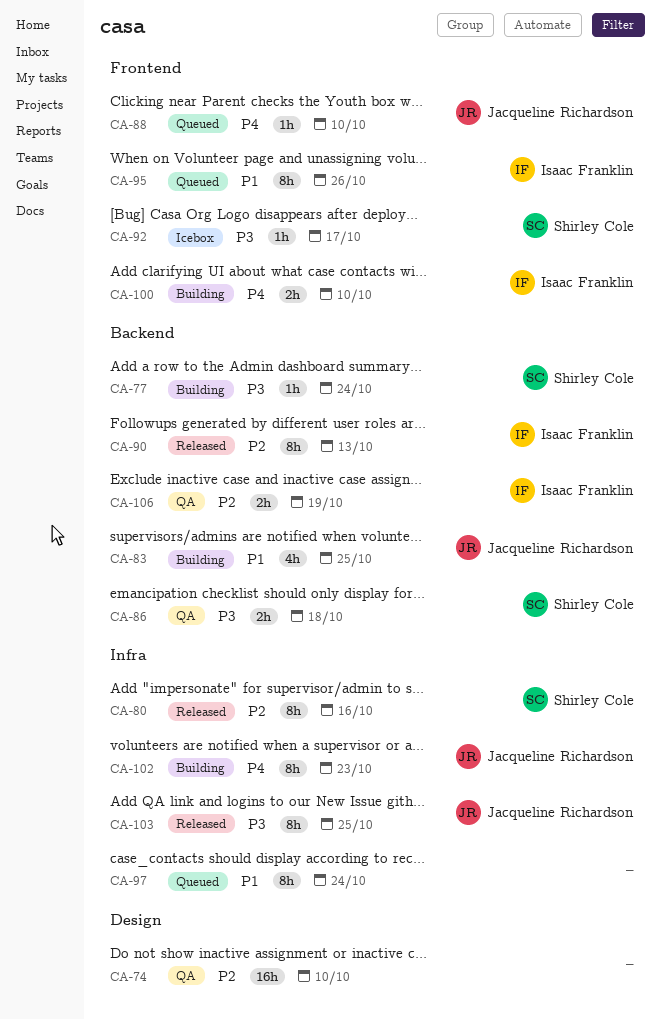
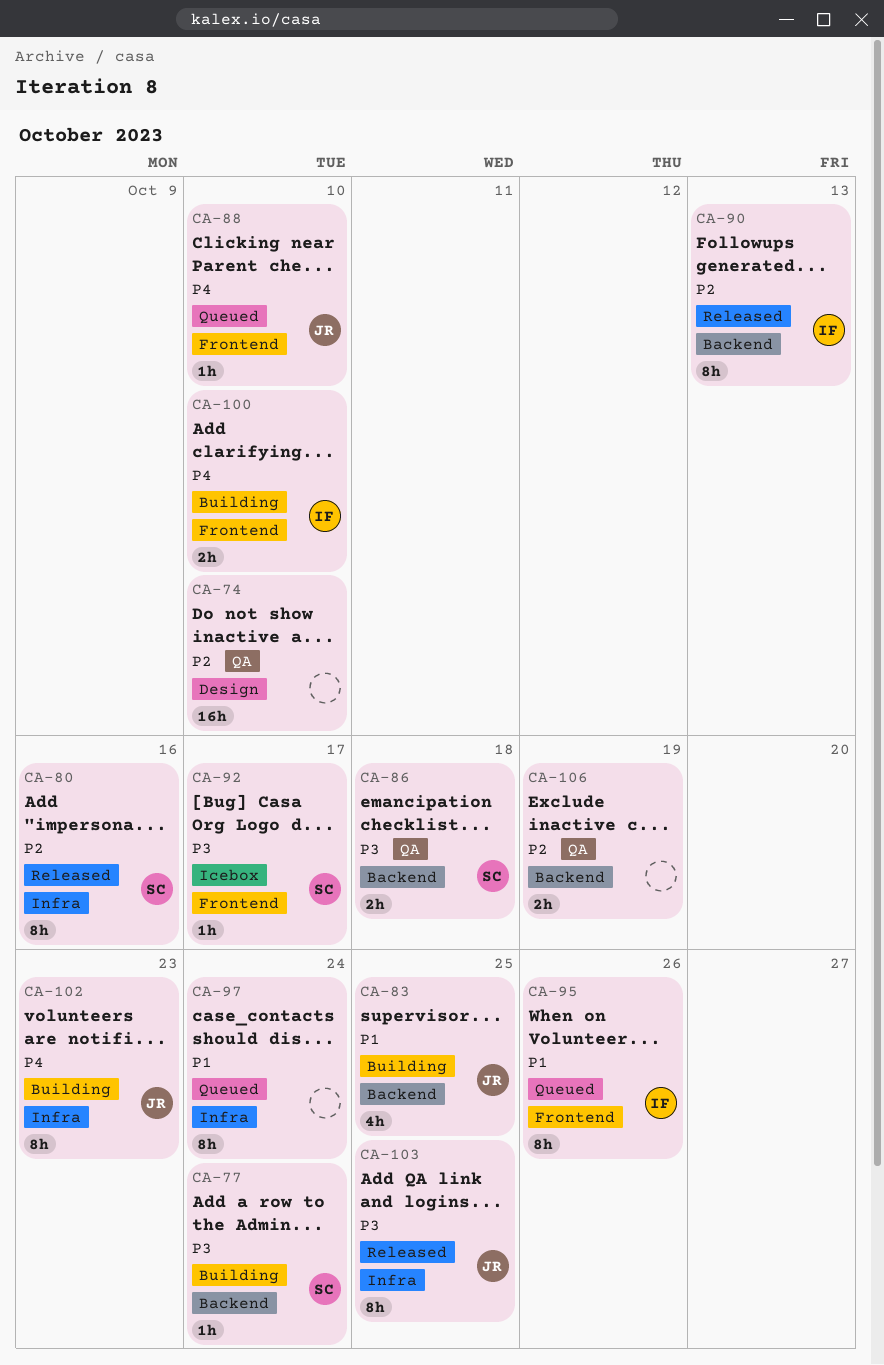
CA-106, owner: Isaac Franklin -> none

